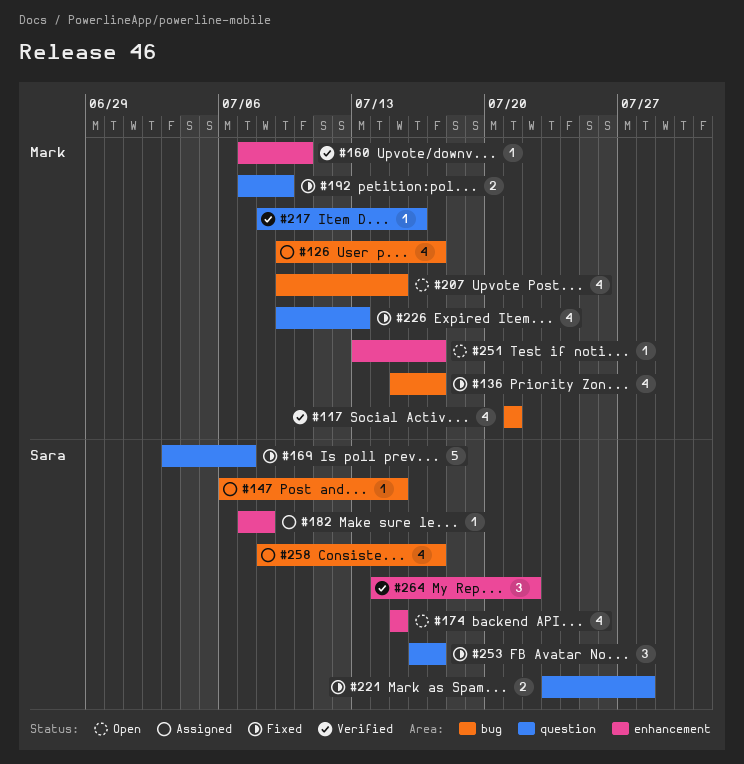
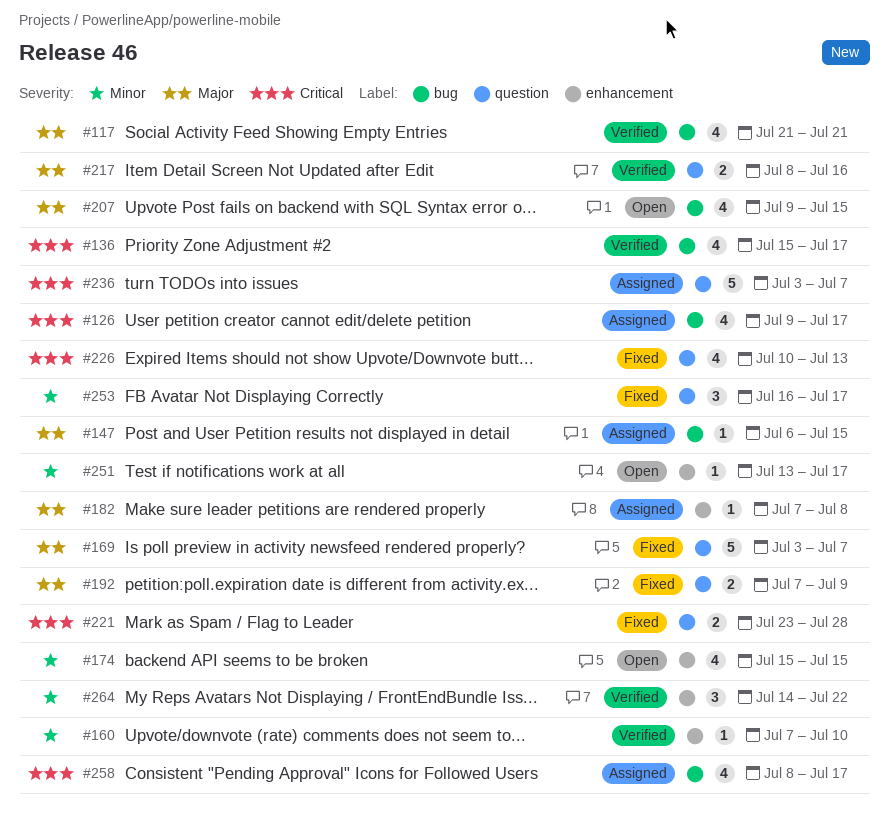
#136, status: Fixed -> Verified
#217, estimate: 1 -> 2
#226, start: Jul 9 -> Jul 10
#236: none -> present

